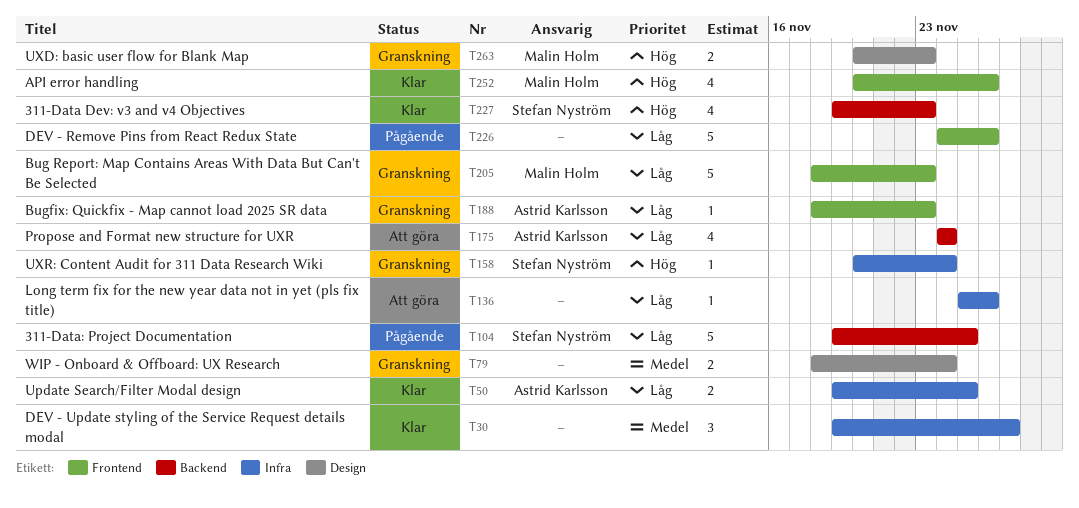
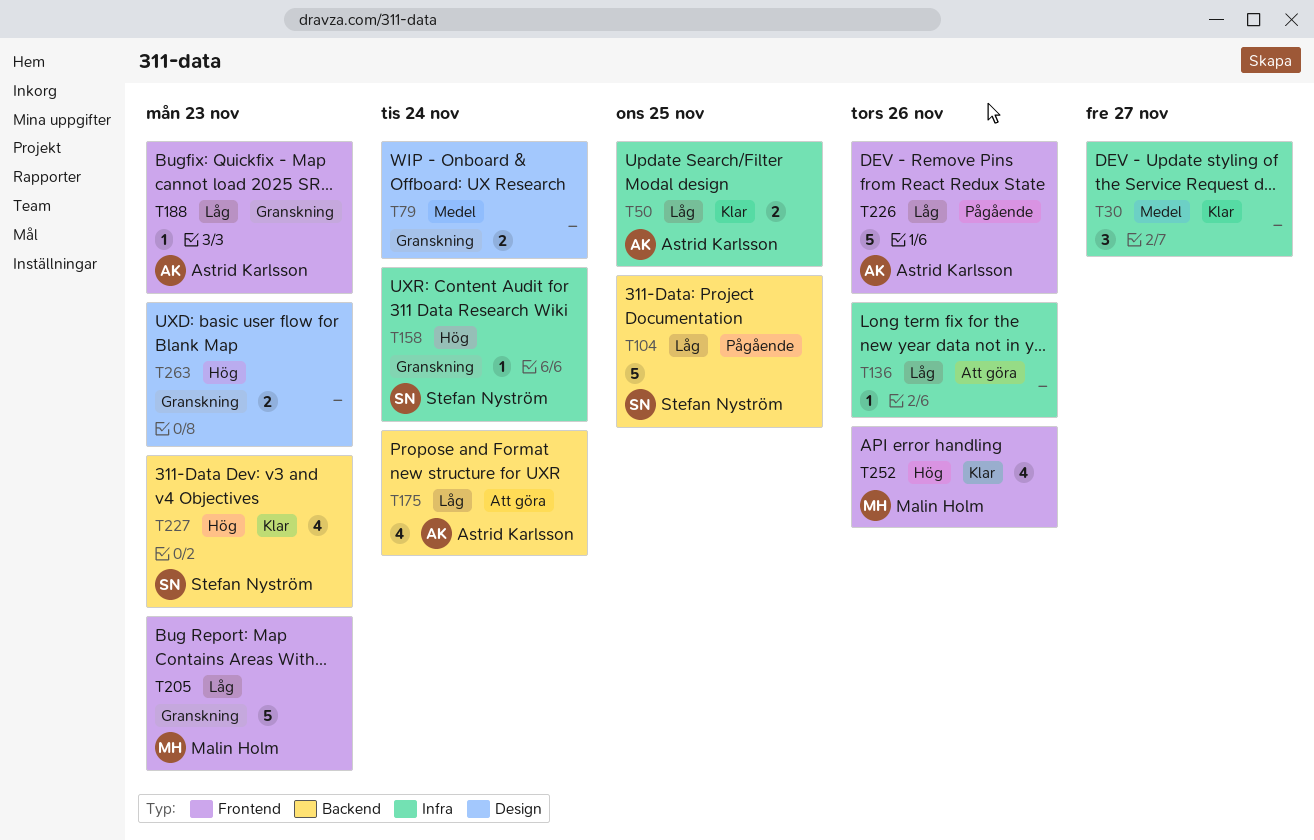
T226, owner: none -> Astrid Karlsson
T263, owner: Malin Holm -> none

